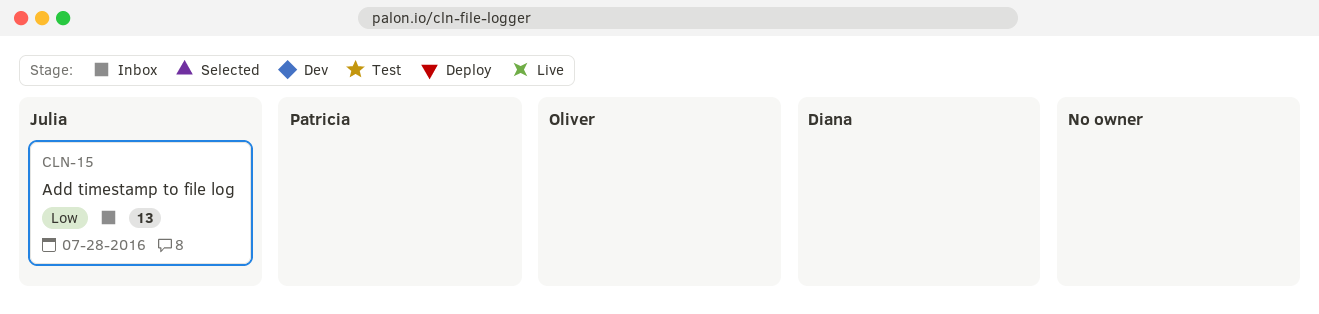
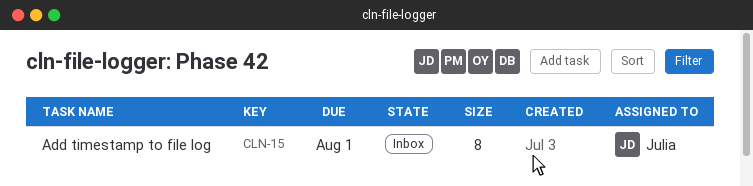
CLN-15, estimate: 13 -> 8
CLN-15, due: Jul 28 -> Aug 1

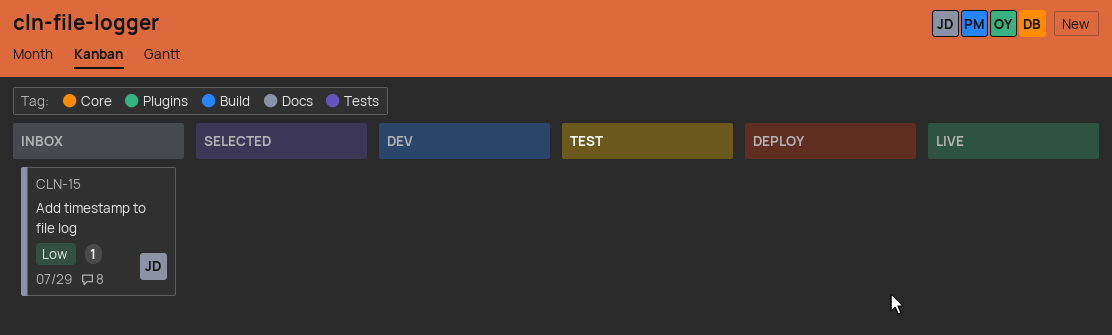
CLN-15, estimate: 8 -> 1
CLN-15, due: Aug 1 -> Jul 29

